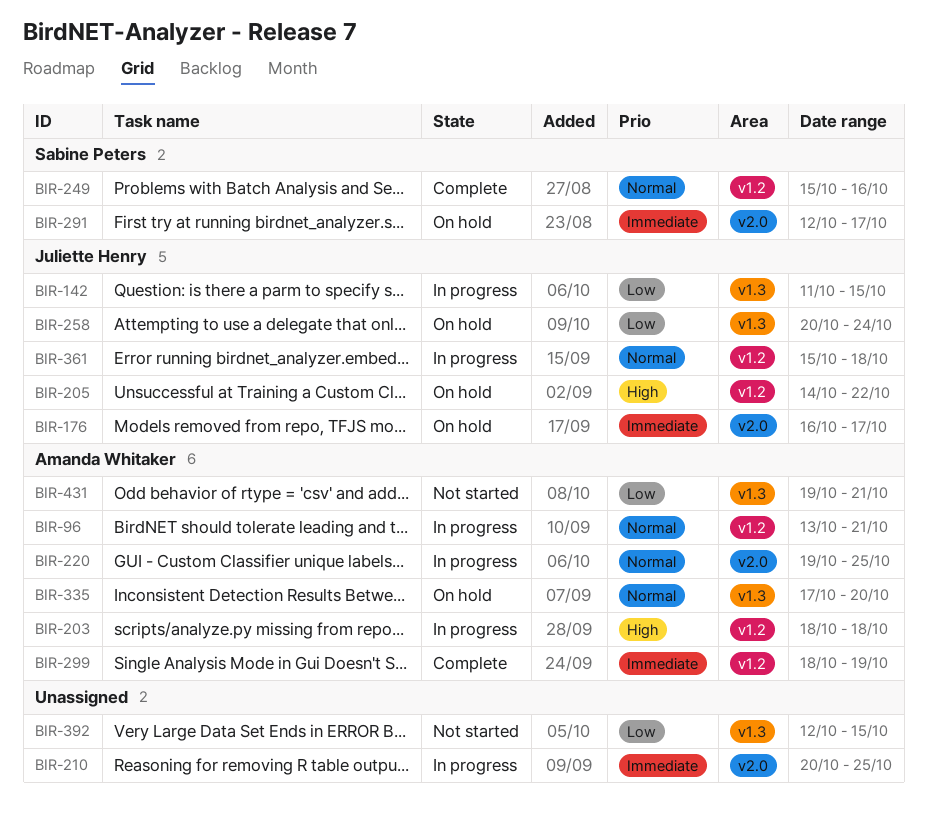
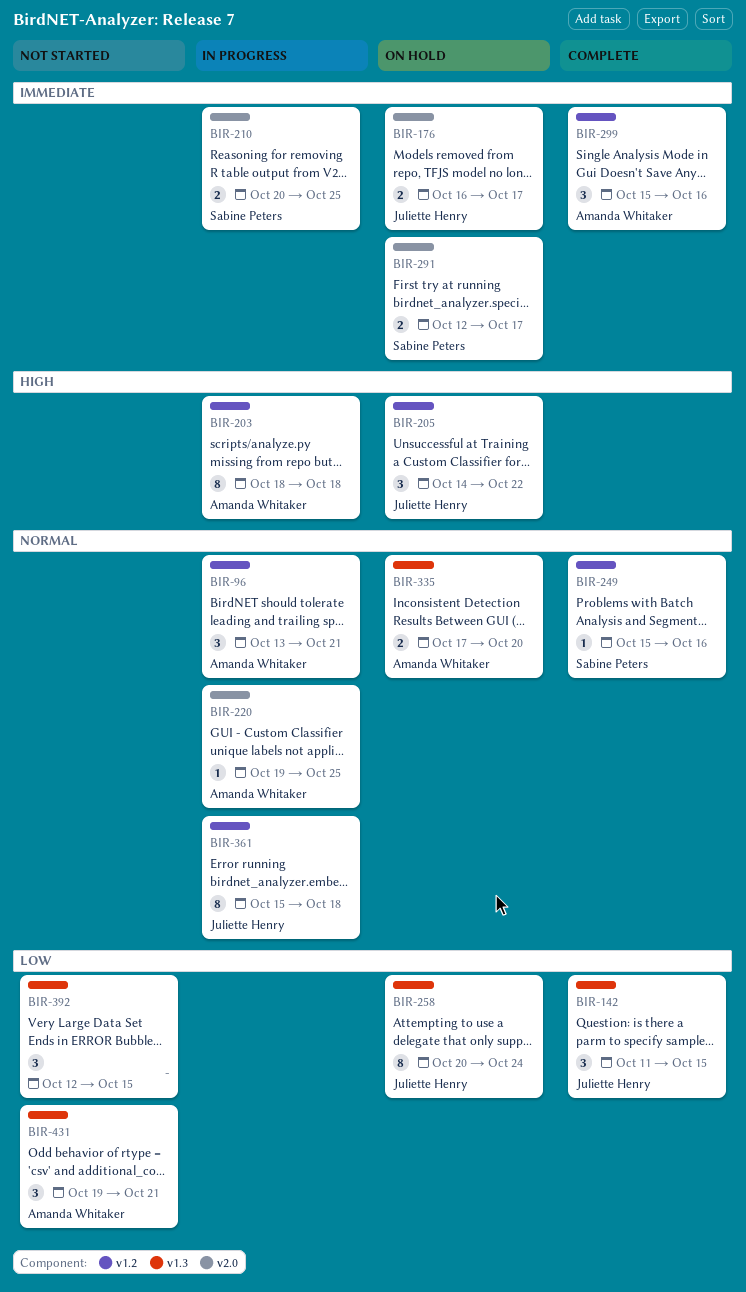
BIR-142, status: In progress -> Complete
BIR-210, owner: none -> Sabine Peters
BIR-299, start: Oct 18 -> Oct 15
BIR-299, due: Oct 19 -> Oct 16

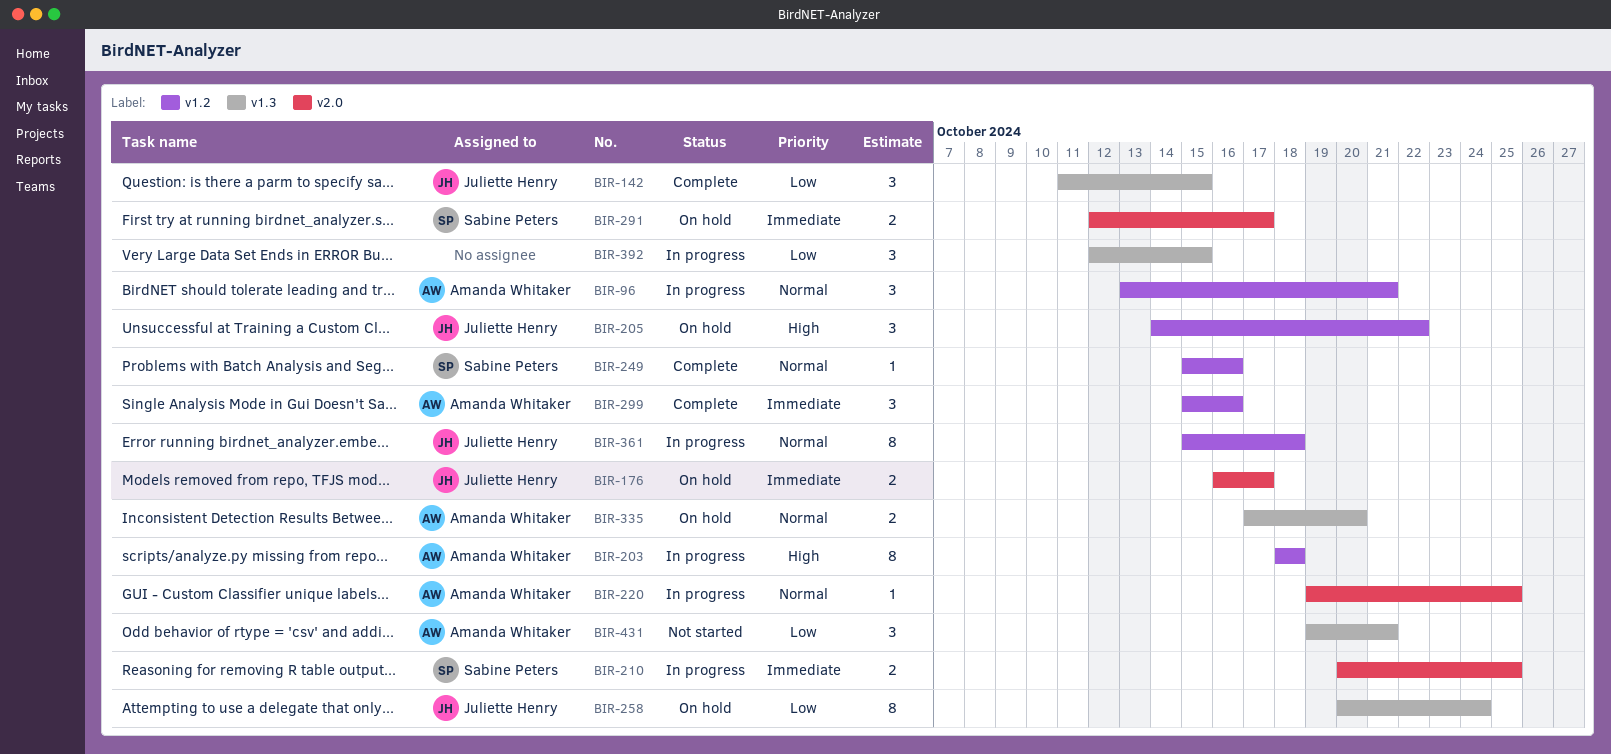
BIR-392, status: Not started -> In progress

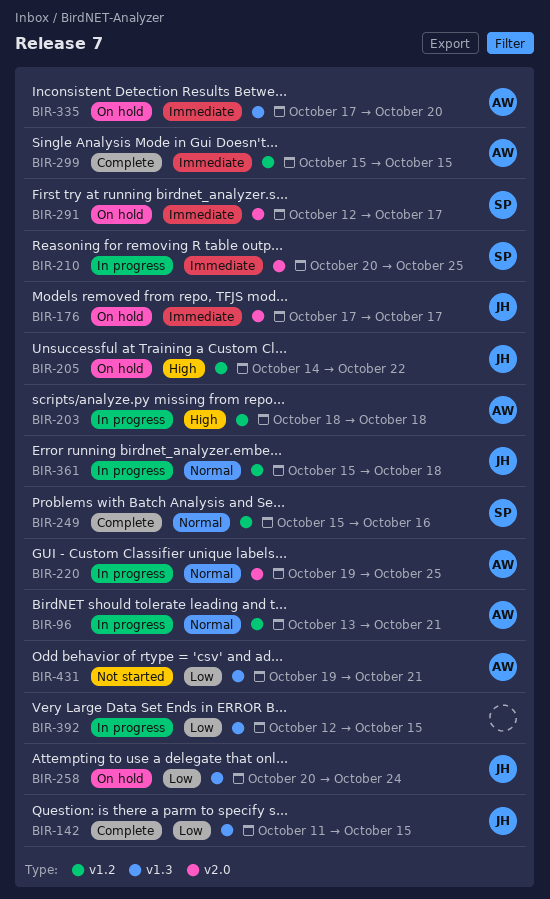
BIR-176, start: Oct 16 -> Oct 17
BIR-299, due: Oct 16 -> Oct 15
BIR-335, priority: Normal -> Immediate

